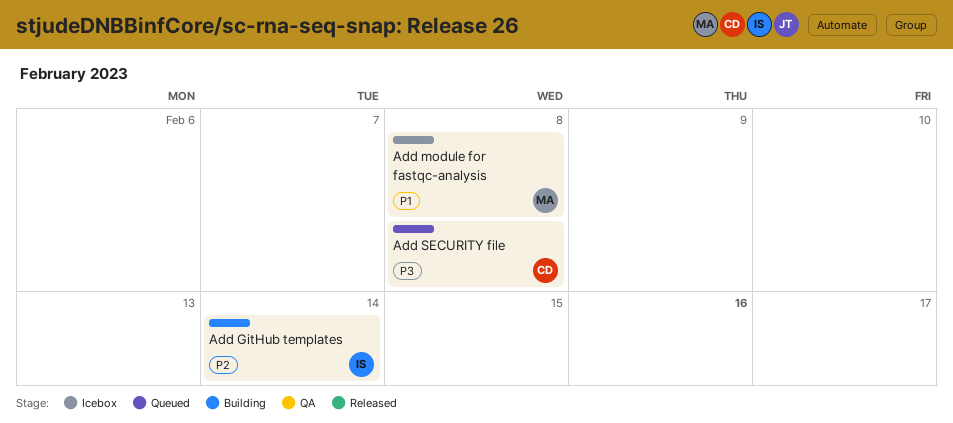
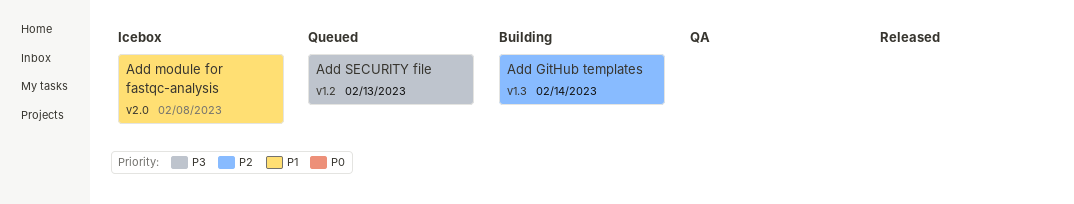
Add SECURITY file, due: Feb 8 -> Feb 13

